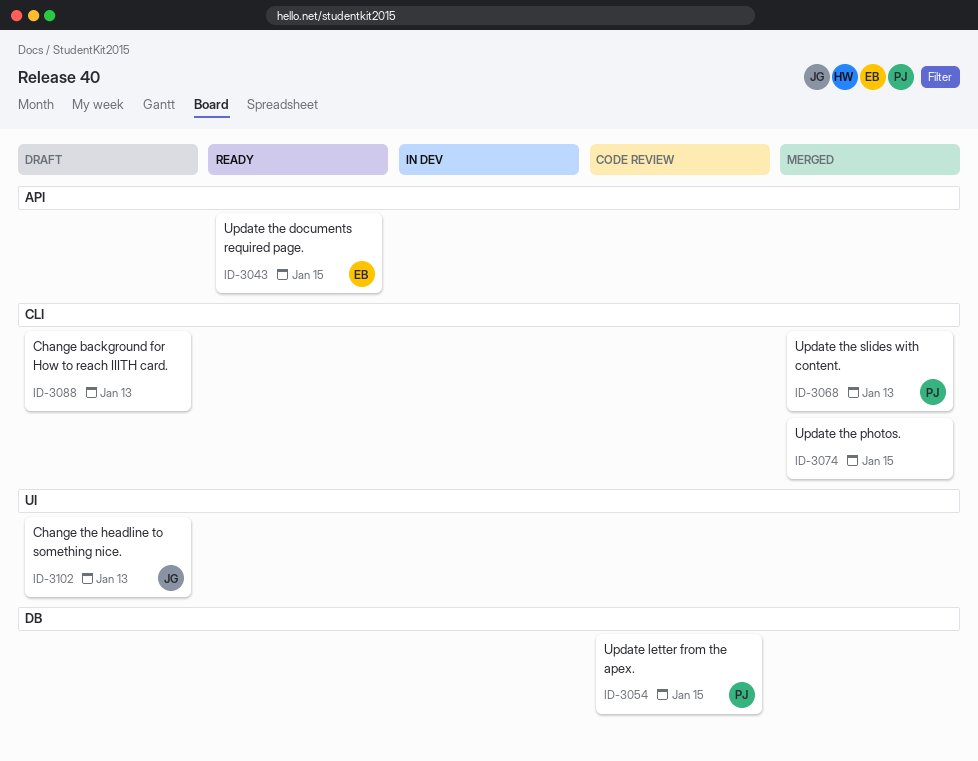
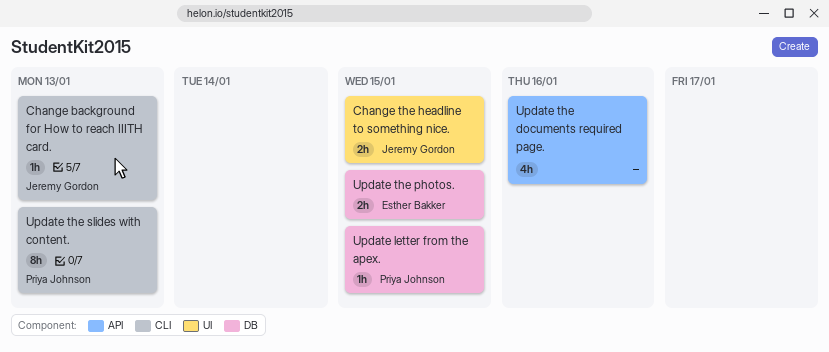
Change background for How to reach IIITH card., owner: none -> Jeremy Gordon
Change the headline to something nice., due: Jan 13 -> Jan 15
Update the documents required page., owner: Esther Bakker -> none
Update the documents required page., due: Jan 15 -> Jan 16
Update the photos., owner: none -> Esther Bakker
Update the photos., label: CLI -> DB

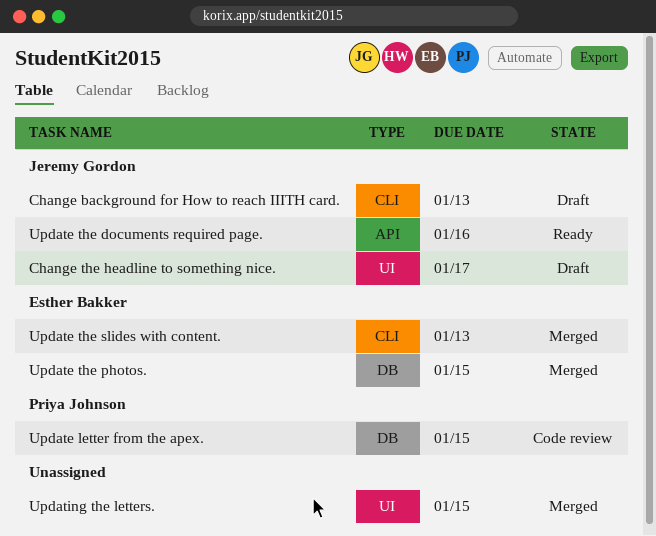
Change the headline to something nice., due: Jan 15 -> Jan 17
Update the documents required page., owner: none -> Jeremy Gordon
Update the slides with content., owner: Priya Johnson -> Esther Bakker
Updating the letters.: none -> present

